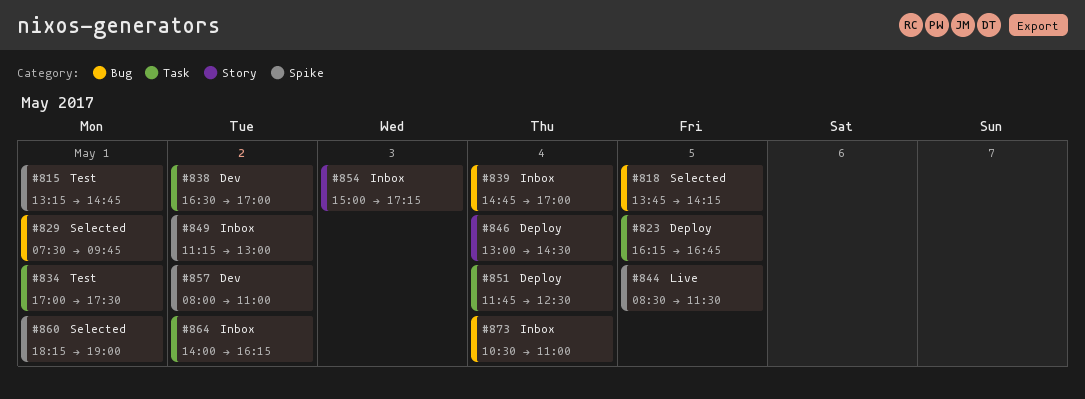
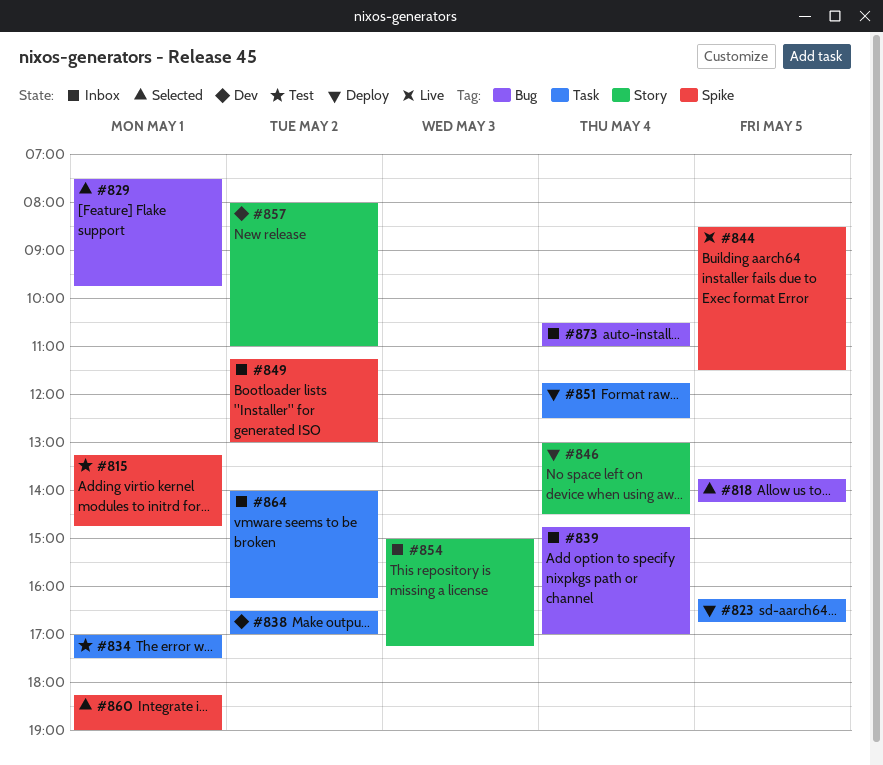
#857, label: Spike -> Story

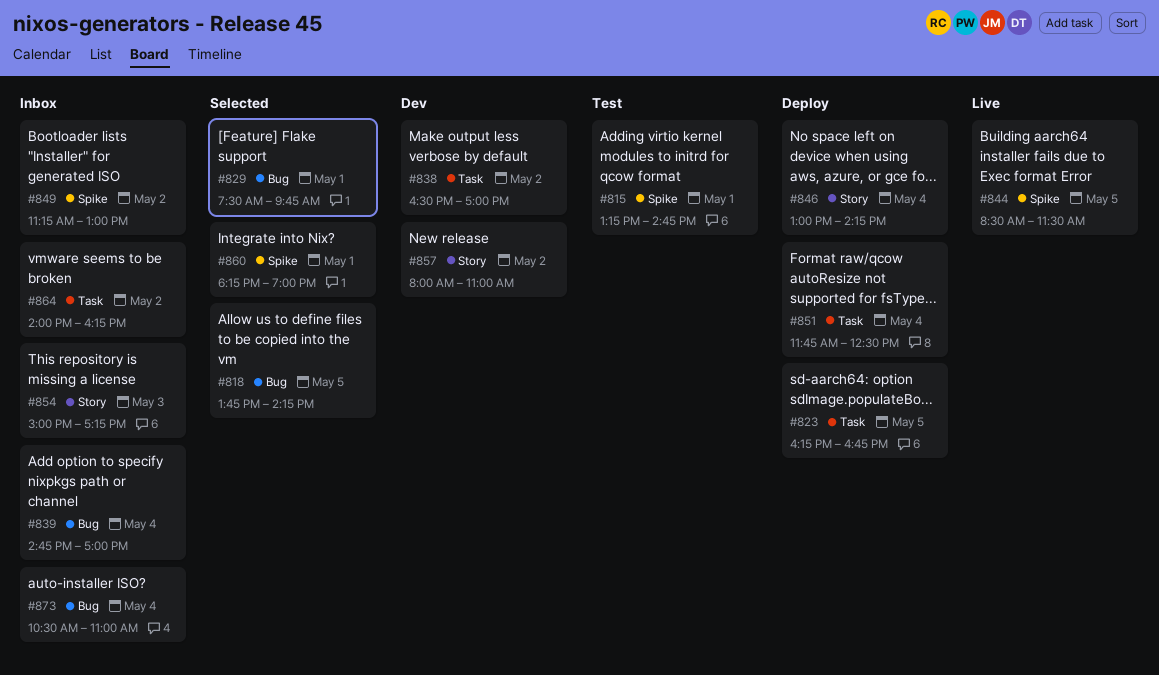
#834: present -> none
#846, ends: 14:30 -> 14:15

